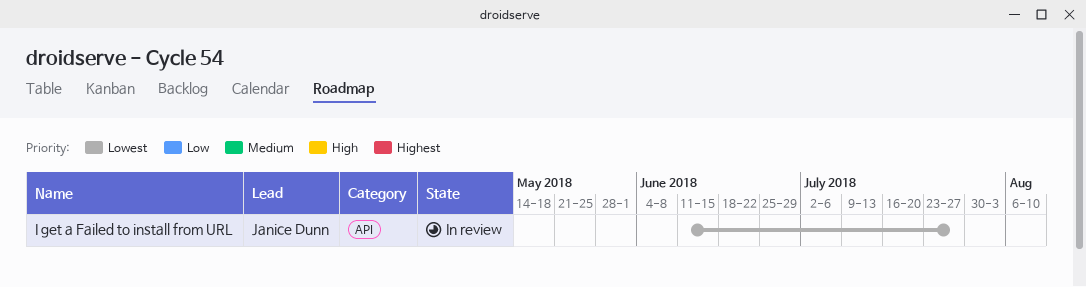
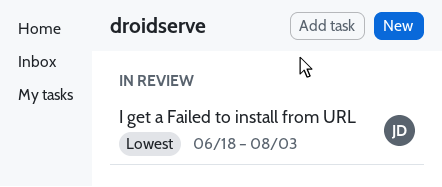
I get a Failed to install from URL, start: Jun 11 -> Jun 18
I get a Failed to install from URL, due: Jul 27 -> Aug 3

